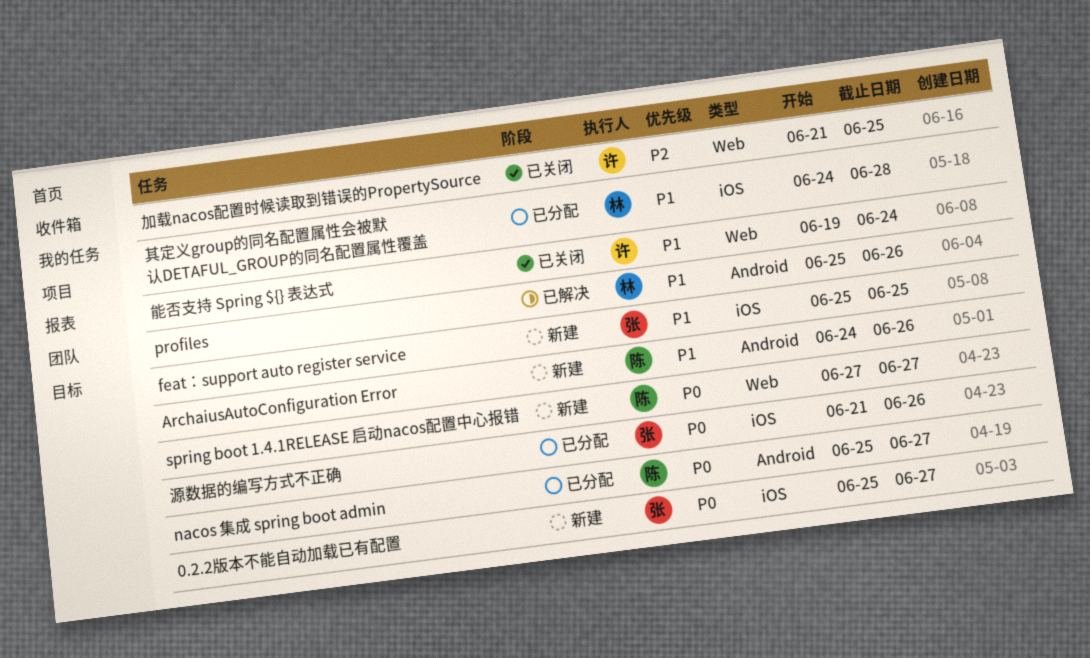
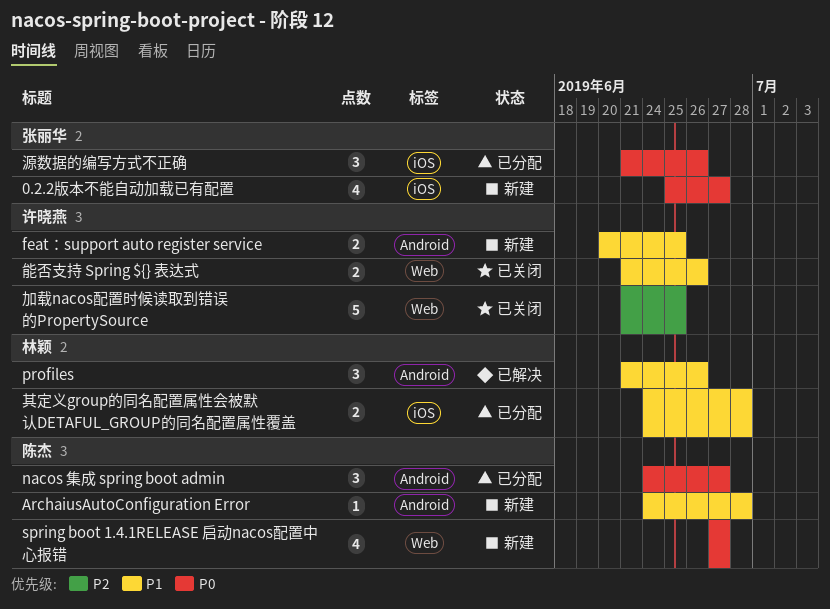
ArchaiusAutoConfiguration Error, due: Jun 26 -> Jun 28
feat：support auto register service, owner: 张丽华 -> 许晓燕
feat：support auto register service, label: iOS -> Android
feat：support auto register service, start: Jun 25 -> Jun 20
nacos 集成 spring boot admin, start: Jun 25 -> Jun 24
profiles, start: Jun 25 -> Jun 21
能否支持 Spring ${} 表达式, start: Jun 19 -> Jun 21
能否支持 Spring ${} 表达式, due: Jun 24 -> Jun 26

